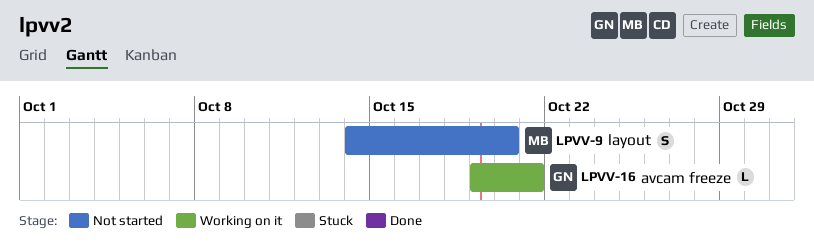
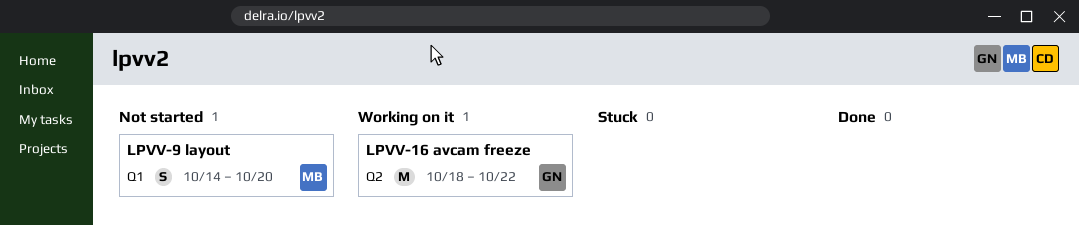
LPVV-16, estimate: L -> M
LPVV-16, start: Oct 19 -> Oct 18
LPVV-16, due: Oct 21 -> Oct 22

